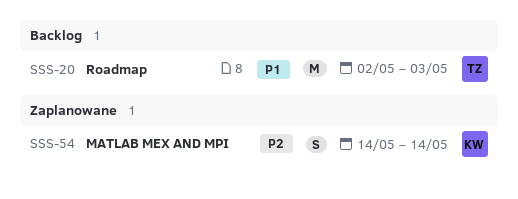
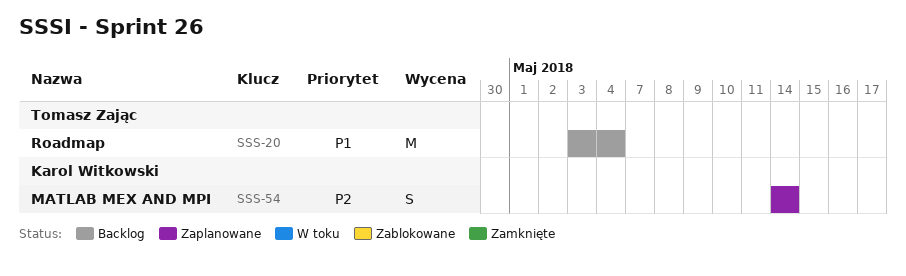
SSS-20, start: May 2 -> May 3
SSS-20, due: May 3 -> May 4

